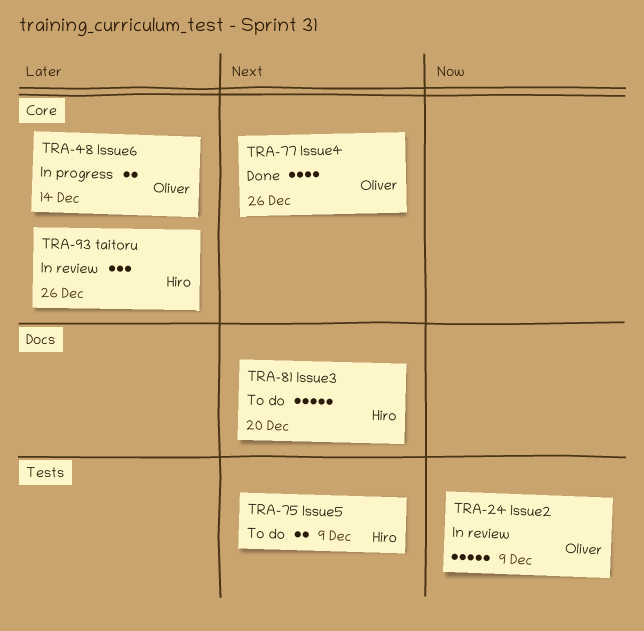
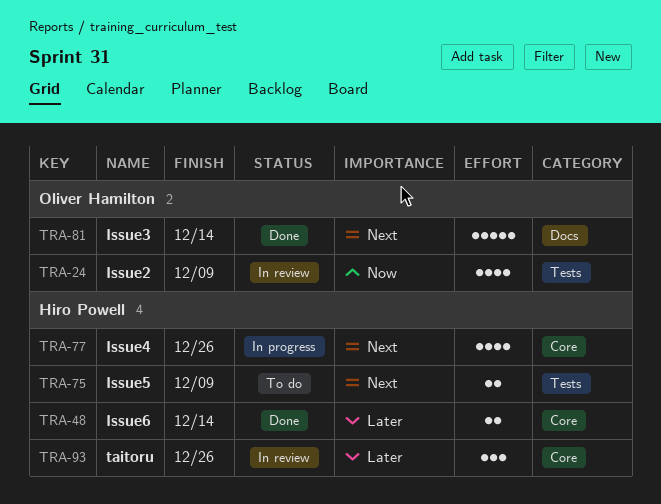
TRA-24, estimate: 5 -> 4
TRA-48, status: In progress -> Done
TRA-48, owner: Oliver Hamilton -> Hiro Powell
TRA-77, status: Done -> In progress
TRA-77, owner: Oliver Hamilton -> Hiro Powell
TRA-81, status: To do -> Done
TRA-81, owner: Hiro Powell -> Oliver Hamilton
TRA-81, due: Dec 20 -> Dec 14

